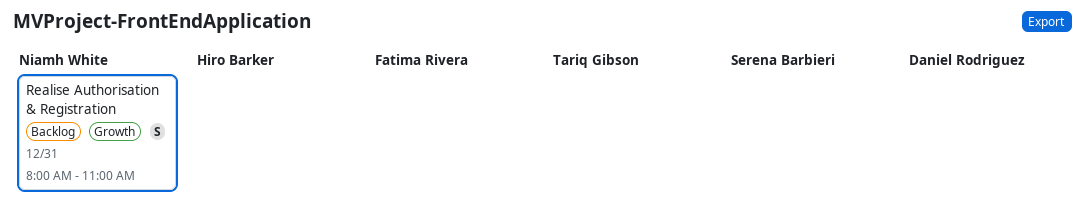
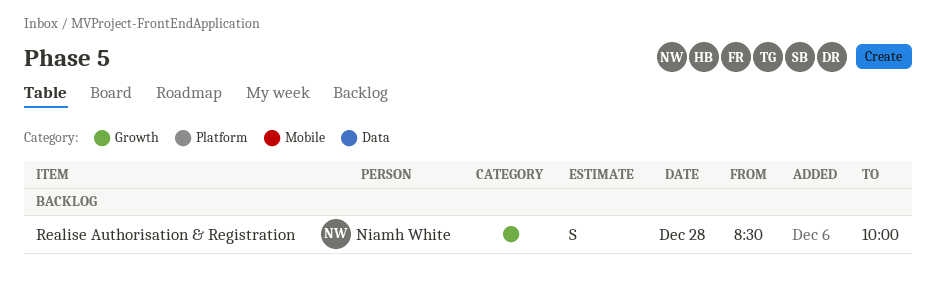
Realise Authorisation & Registration, day: Dec 31 -> Dec 28
Realise Authorisation & Registration, begins: 08:00 -> 08:30
Realise Authorisation & Registration, ends: 11:00 -> 10:00

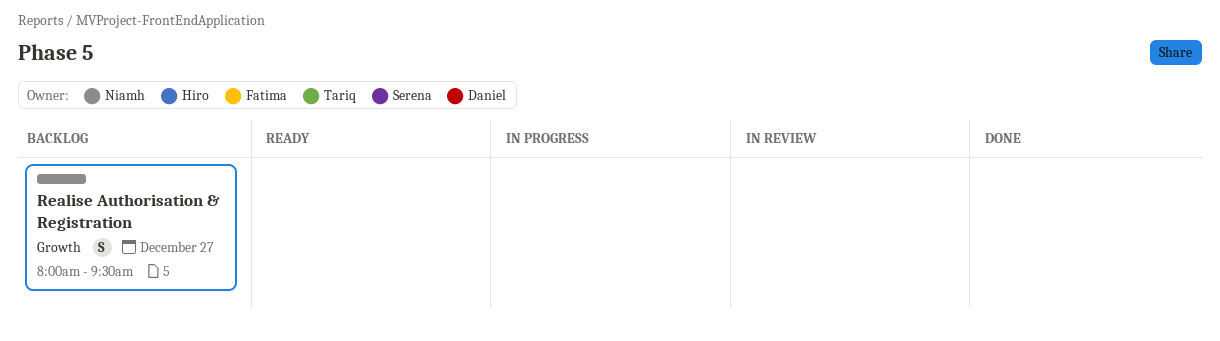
Realise Authorisation & Registration, day: Dec 28 -> Dec 27
Realise Authorisation & Registration, begins: 08:30 -> 08:00
Realise Authorisation & Registration, ends: 10:00 -> 09:30

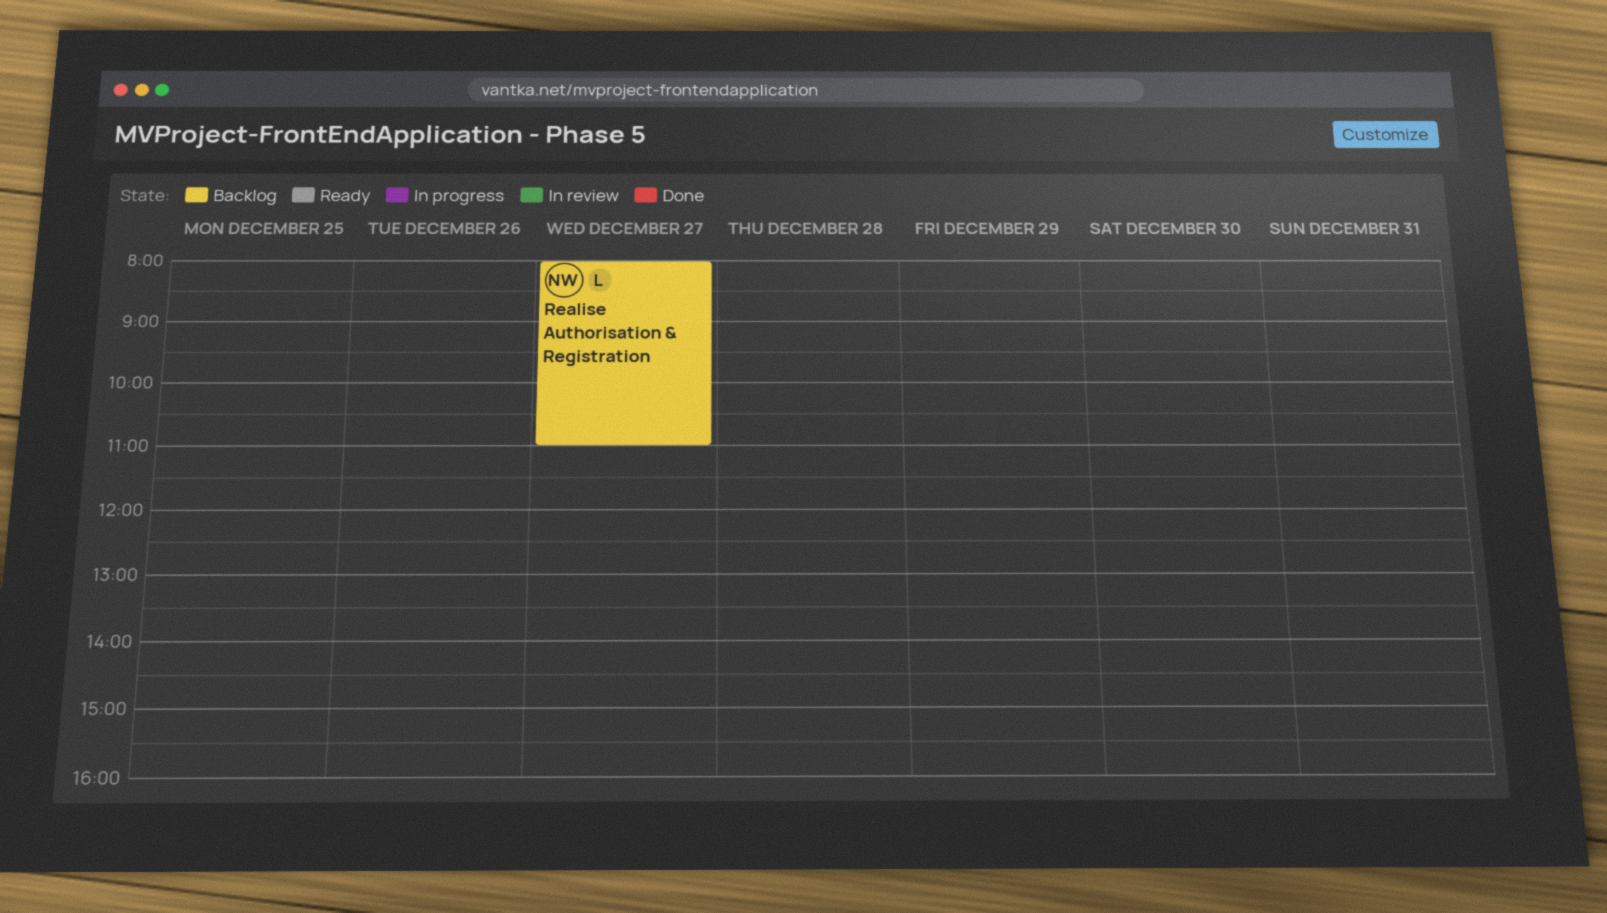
Realise Authorisation & Registration, estimate: S -> L
Realise Authorisation & Registration, ends: 09:30 -> 11:00

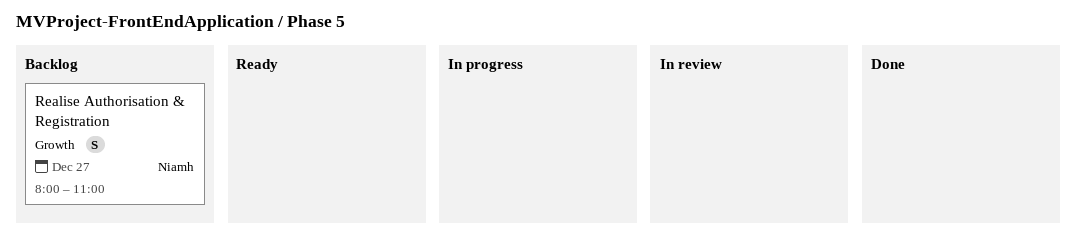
Realise Authorisation & Registration, estimate: L -> S

